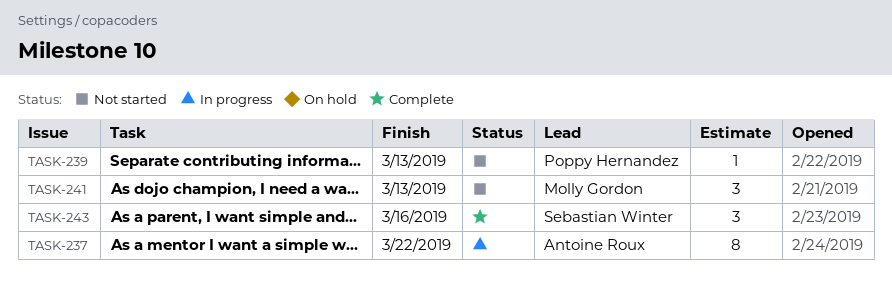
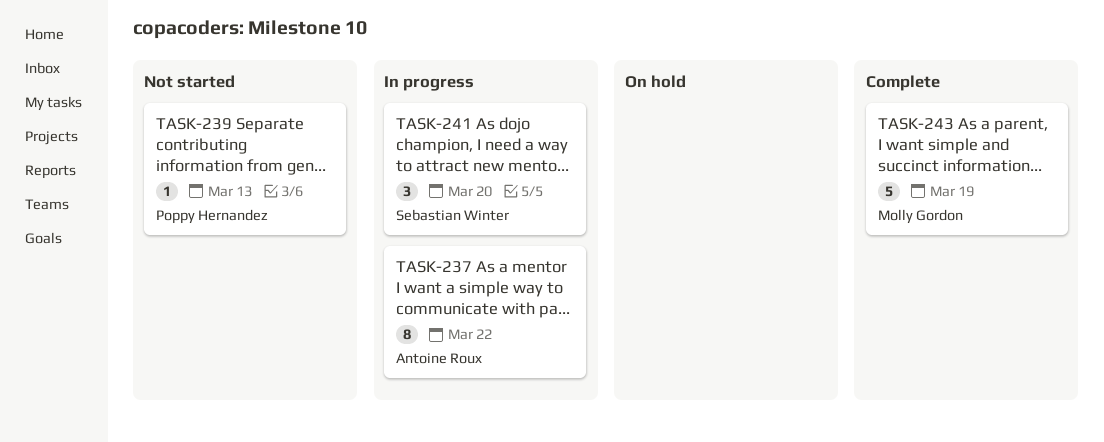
TASK-241, status: Not started -> In progress
TASK-241, owner: Molly Gordon -> Sebastian Winter
TASK-241, due: Mar 13 -> Mar 20
TASK-243, owner: Sebastian Winter -> Molly Gordon
TASK-243, estimate: 3 -> 5
TASK-243, due: Mar 16 -> Mar 19

